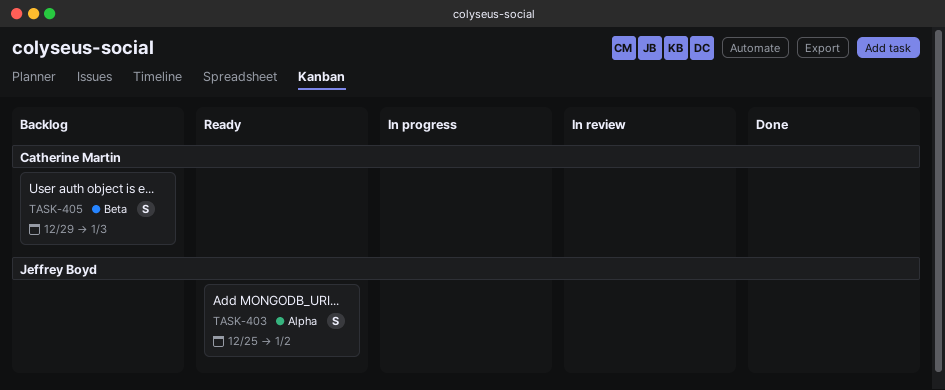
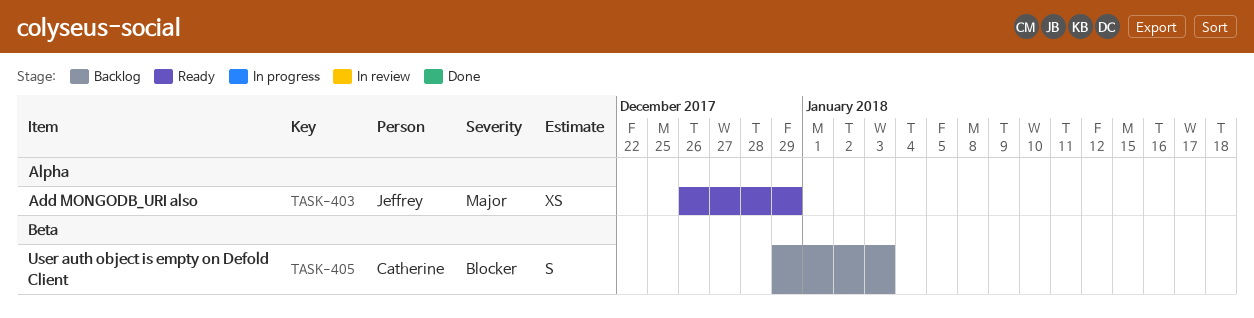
TASK-403, estimate: S -> XS
TASK-403, start: Dec 25 -> Dec 26
TASK-403, due: Jan 2 -> Dec 29

